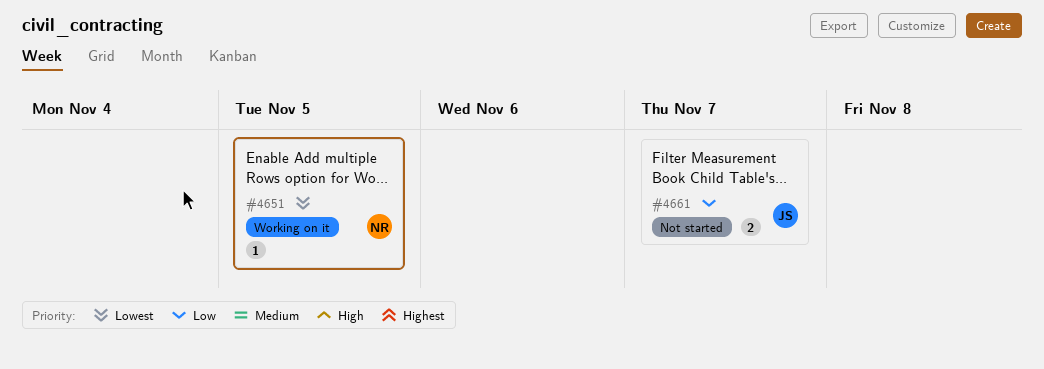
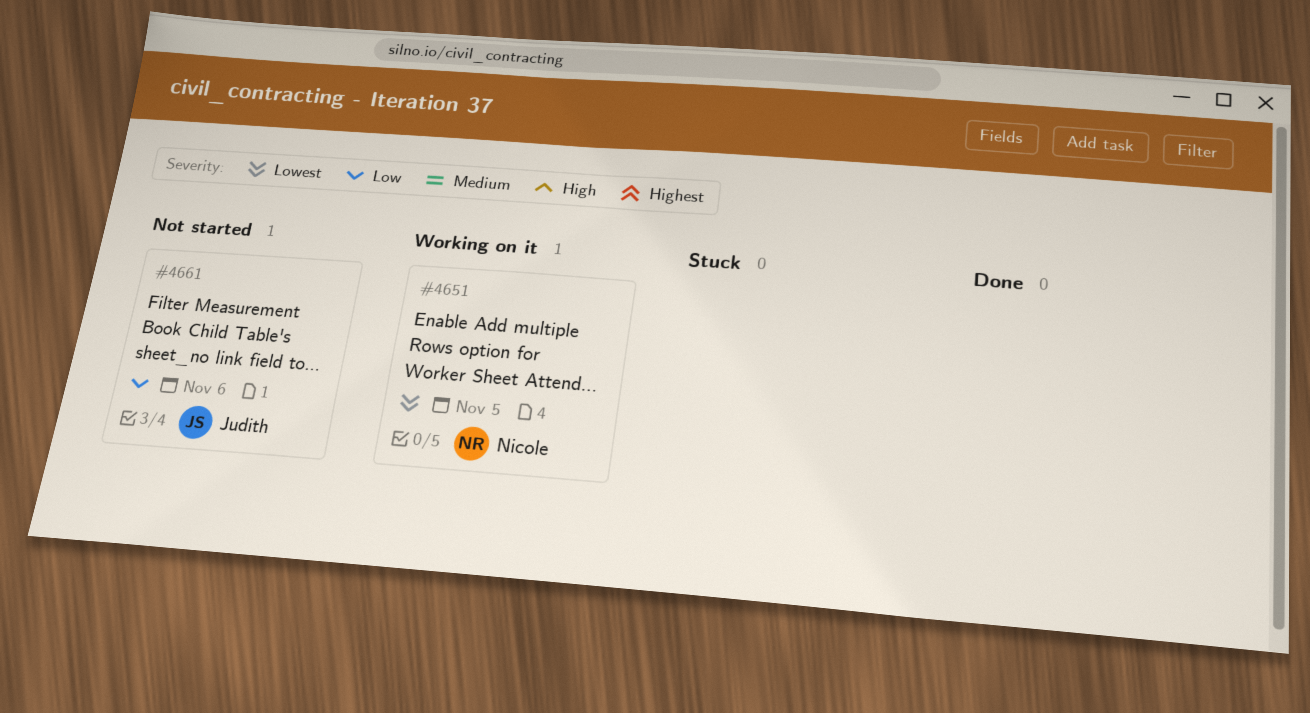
#4661, due: Nov 7 -> Nov 6

